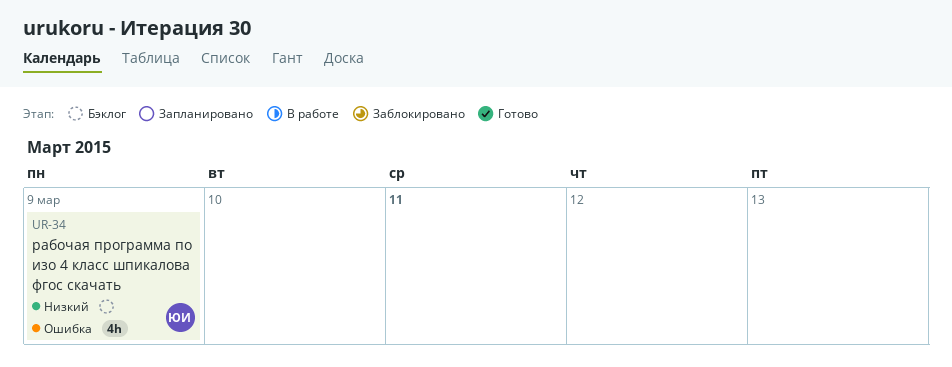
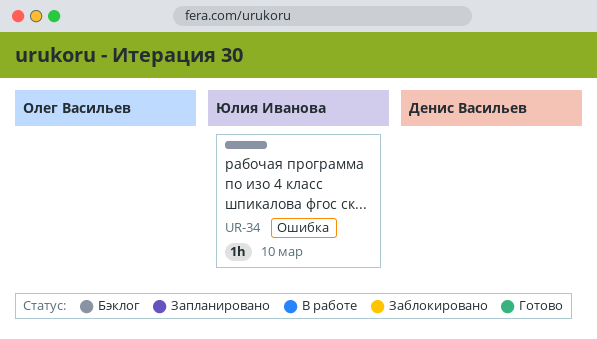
UR-34, estimate: 4h -> 1h
UR-34, due: Mar 9 -> Mar 10

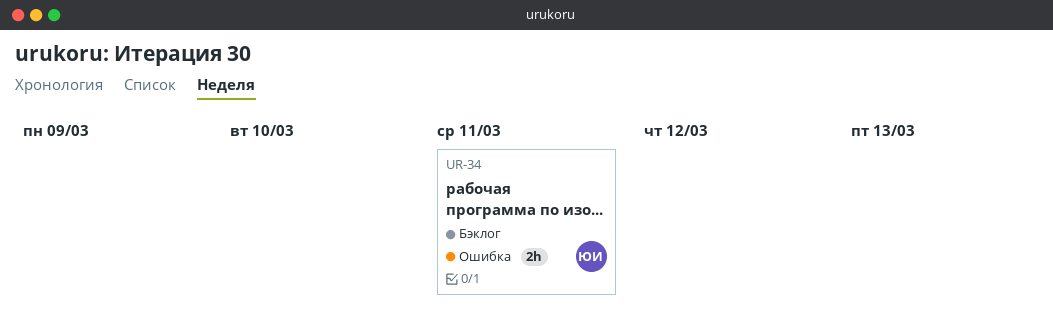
UR-34, estimate: 1h -> 2h
UR-34, due: Mar 10 -> Mar 11

